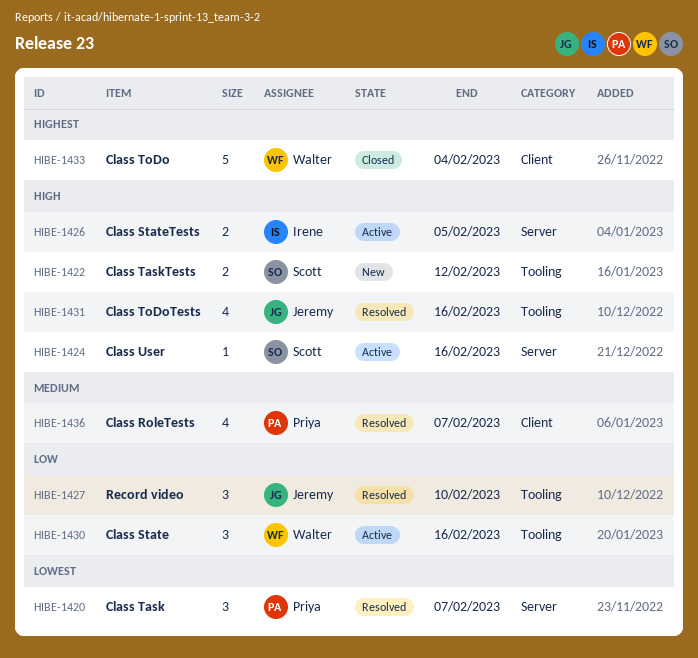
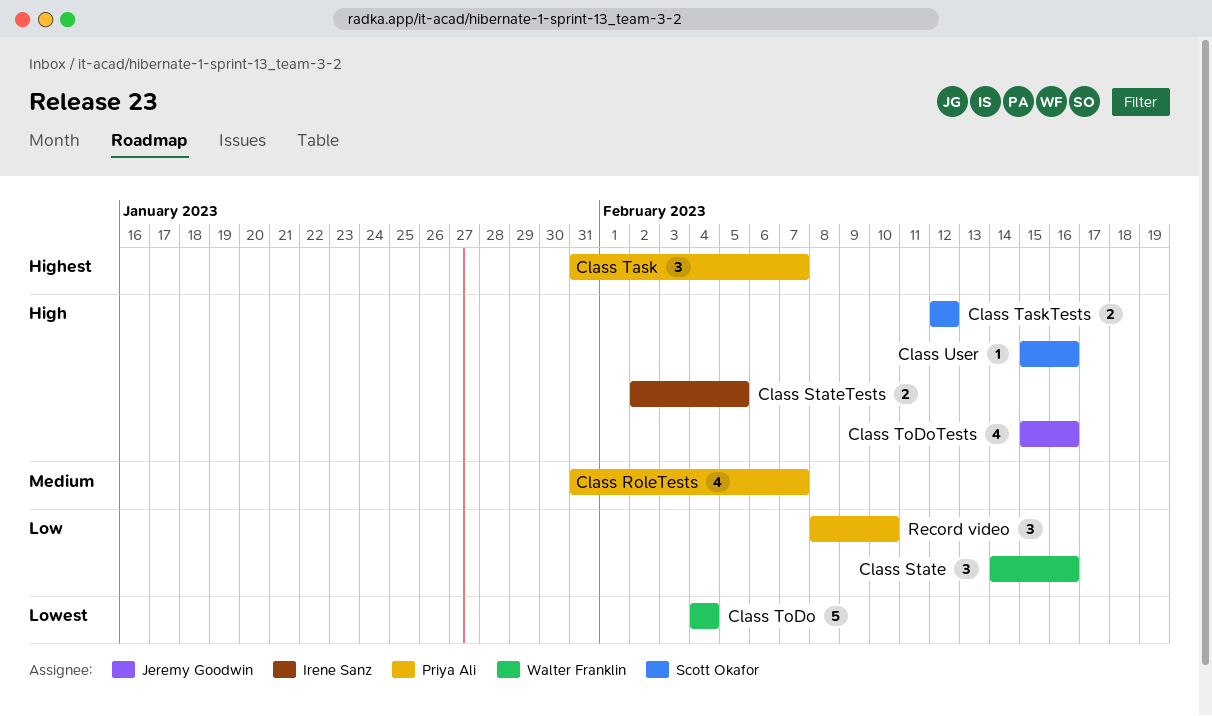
Class Task, priority: Lowest -> Highest
Class ToDo, priority: Highest -> Lowest
Record video, owner: Jeremy Goodwin -> Priya Ali

